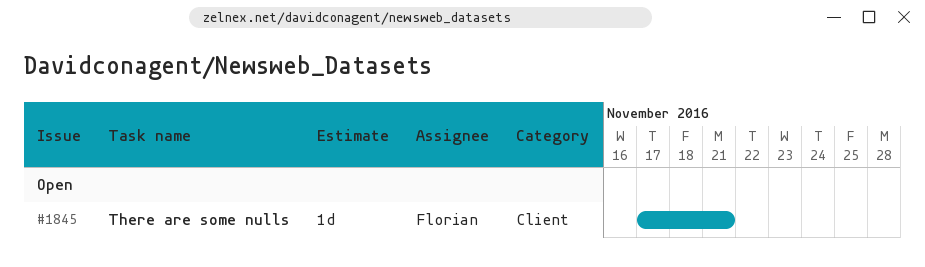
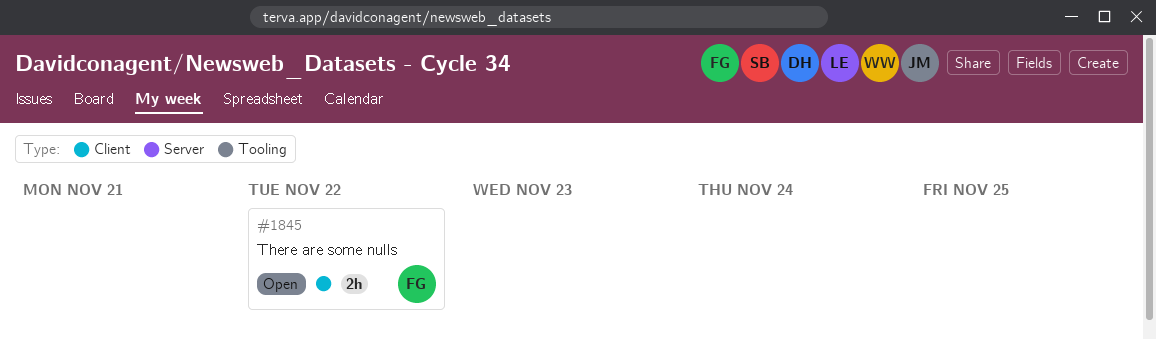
#1845, estimate: 1d -> 2h
#1845, due: Nov 21 -> Nov 22

